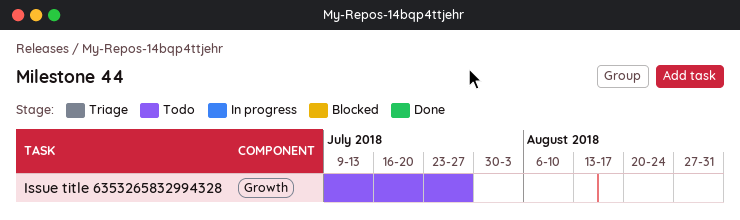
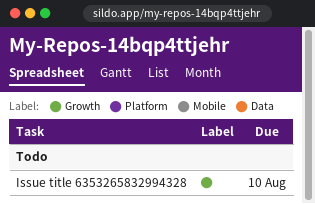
Issue title 6353265832994328, due: Jul 27 -> Aug 10

